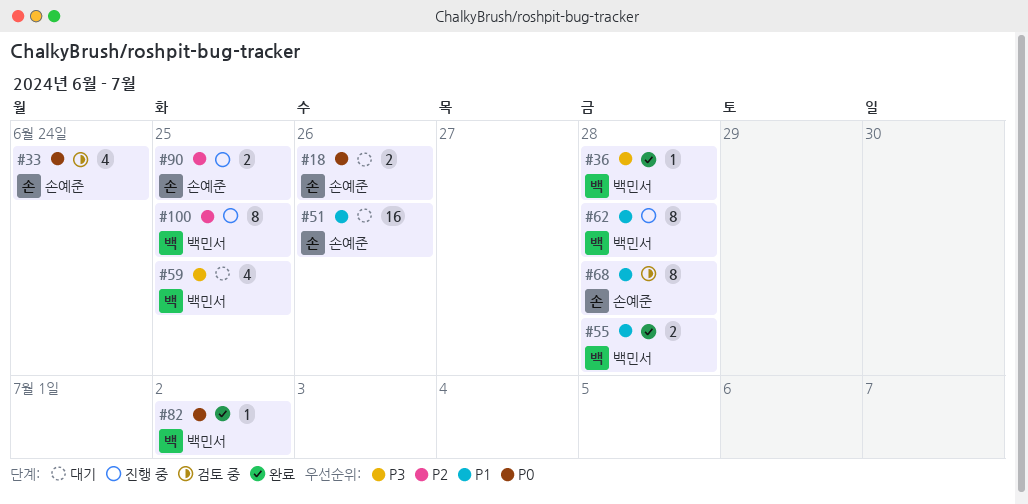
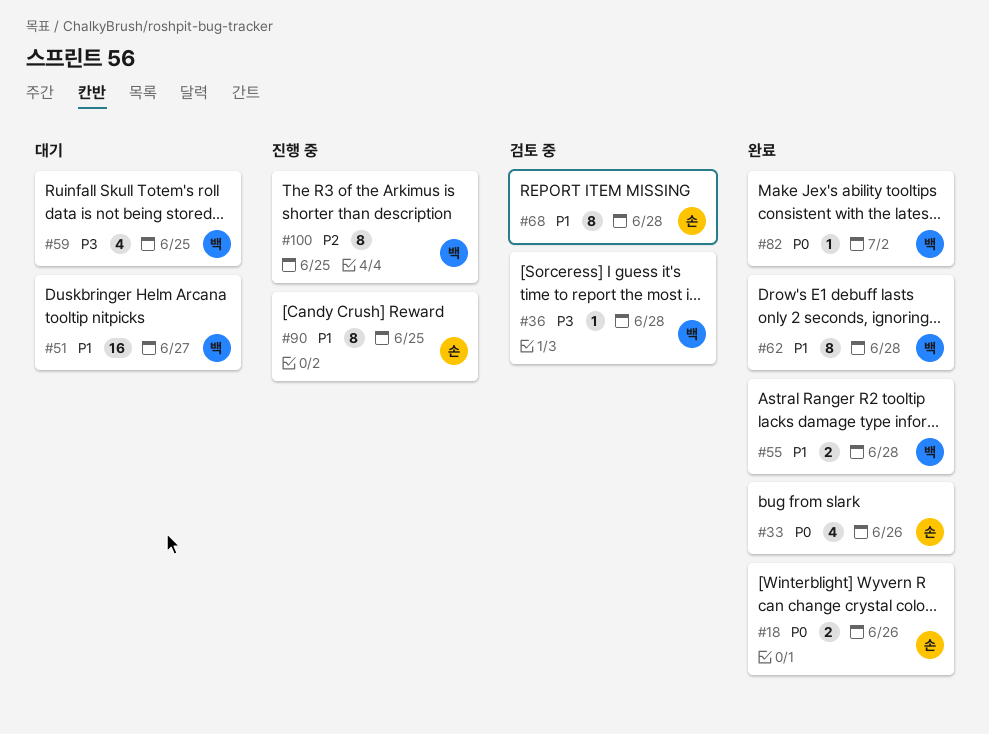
#18, status: 대기 -> 완료
#33, status: 검토 중 -> 완료
#33, due: Jun 24 -> Jun 26
#36, status: 완료 -> 검토 중
#51, owner: 손예준 -> 백민서
#51, due: Jun 26 -> Jun 27
#62, status: 진행 중 -> 완료
#90, priority: P2 -> P1
#90, estimate: 2 -> 8

